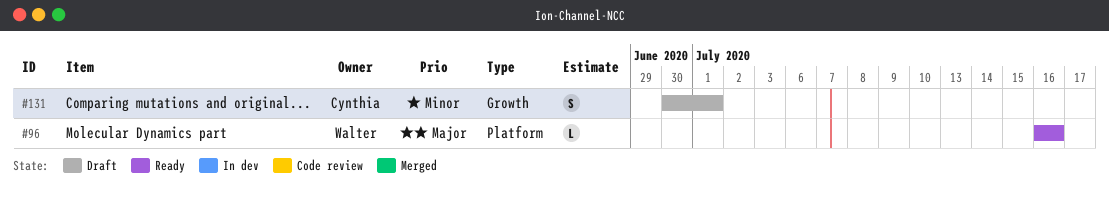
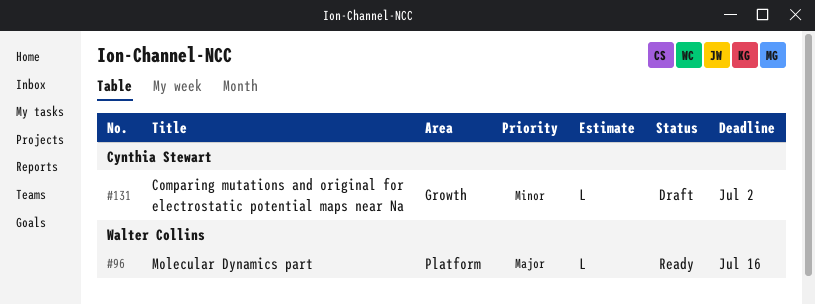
#131, estimate: S -> L
#131, due: Jul 1 -> Jul 2

